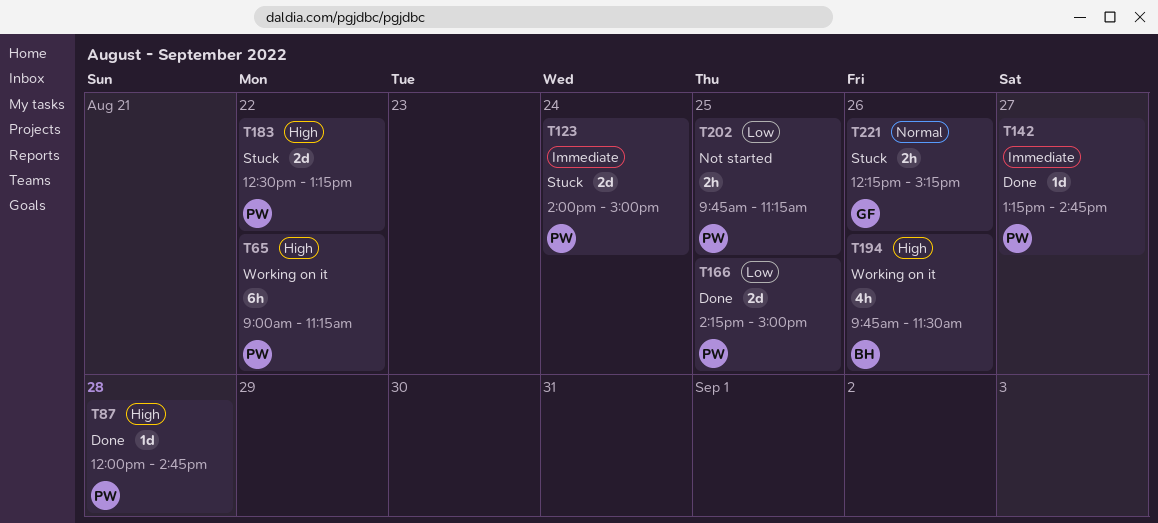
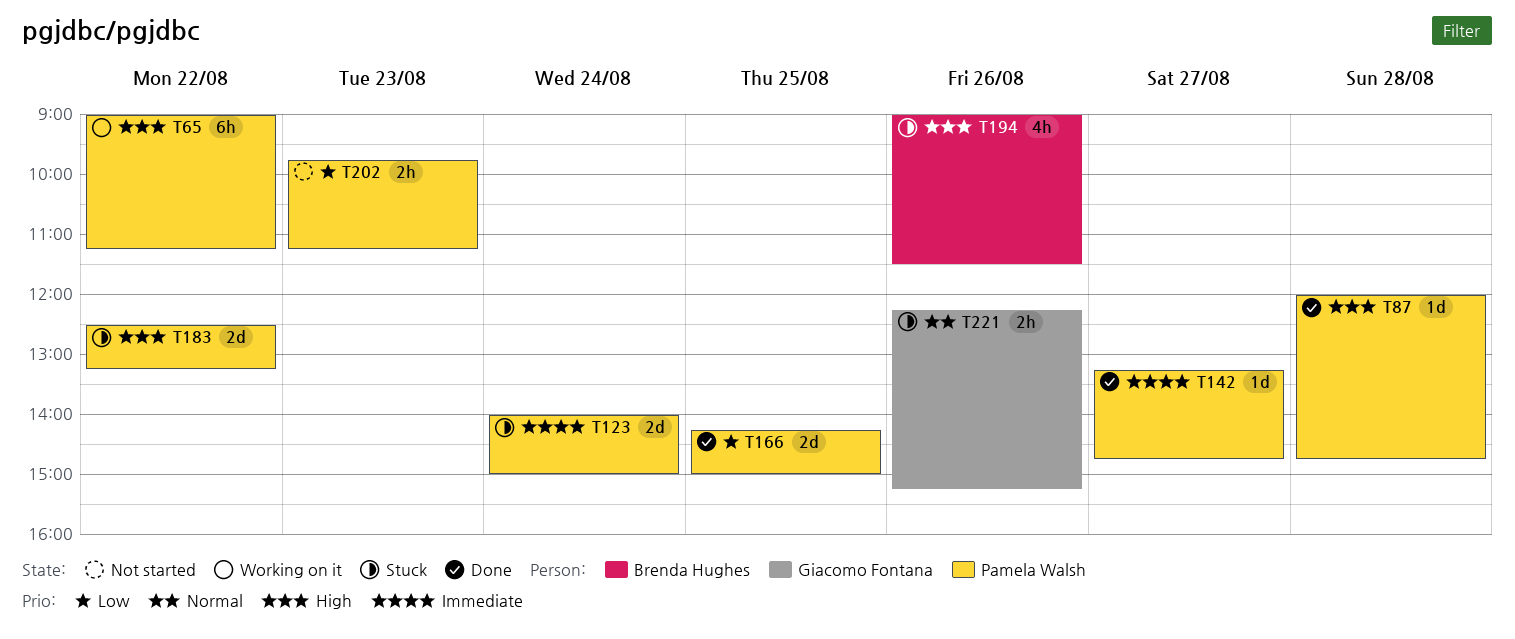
T194, status: Working on it -> Stuck
T194, begins: 09:45 -> 09:00
T202, day: Aug 25 -> Aug 23

